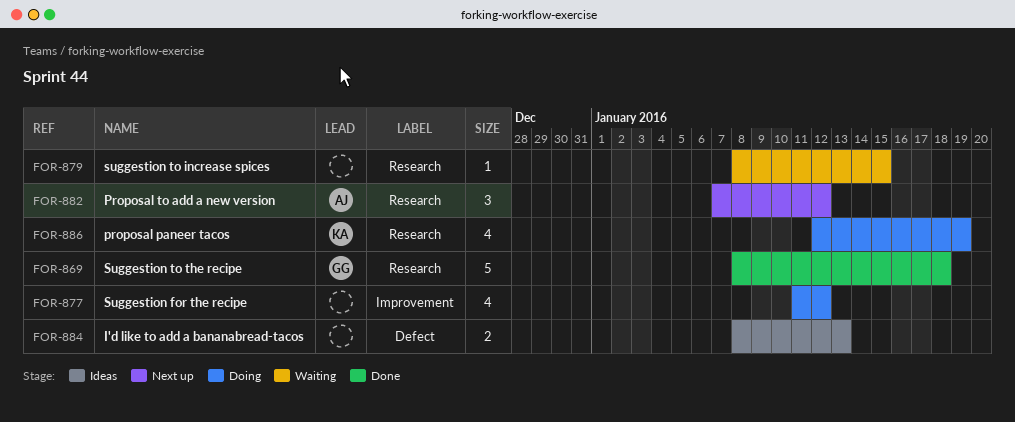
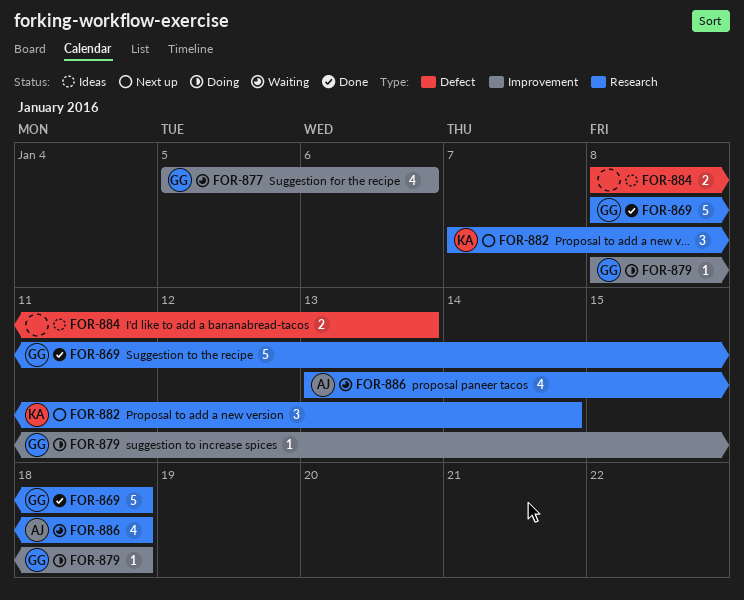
FOR-877, status: Doing -> Waiting
FOR-877, owner: none -> GG
FOR-877, start: Jan 11 -> Jan 5
FOR-877, due: Jan 12 -> Jan 6
FOR-879, status: Waiting -> Doing
FOR-879, owner: none -> GG
FOR-879, label: Research -> Improvement
FOR-879, due: Jan 15 -> Jan 18
FOR-882, owner: AJ -> KA
FOR-882, due: Jan 12 -> Jan 14
FOR-886, status: Doing -> Waiting
FOR-886, owner: KA -> AJ
FOR-886, start: Jan 12 -> Jan 13
FOR-886, due: Jan 19 -> Jan 18

